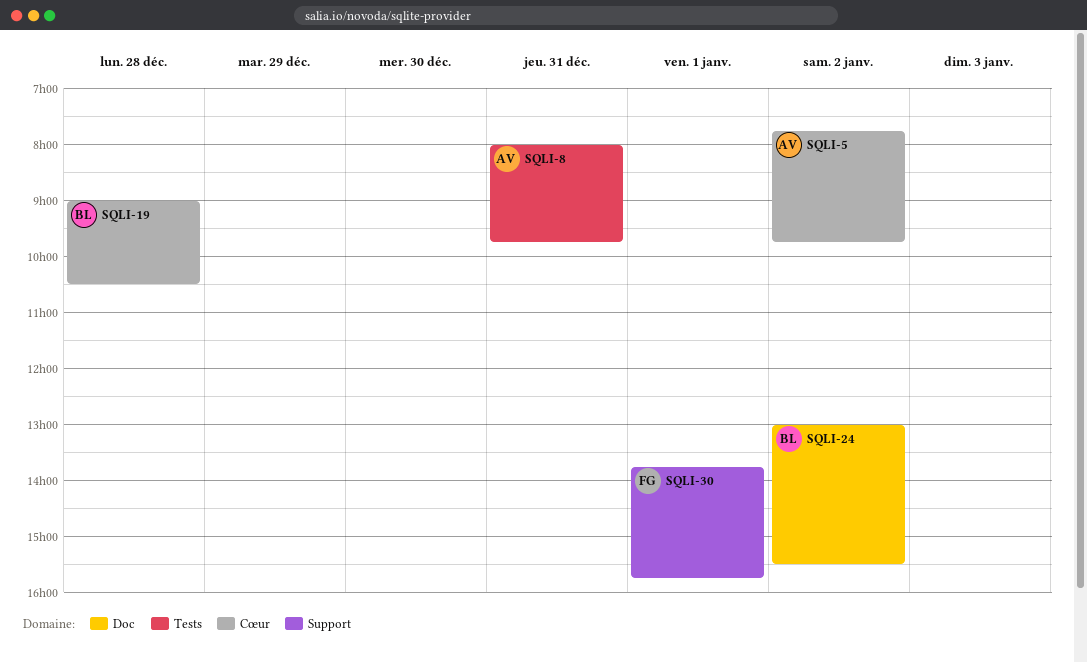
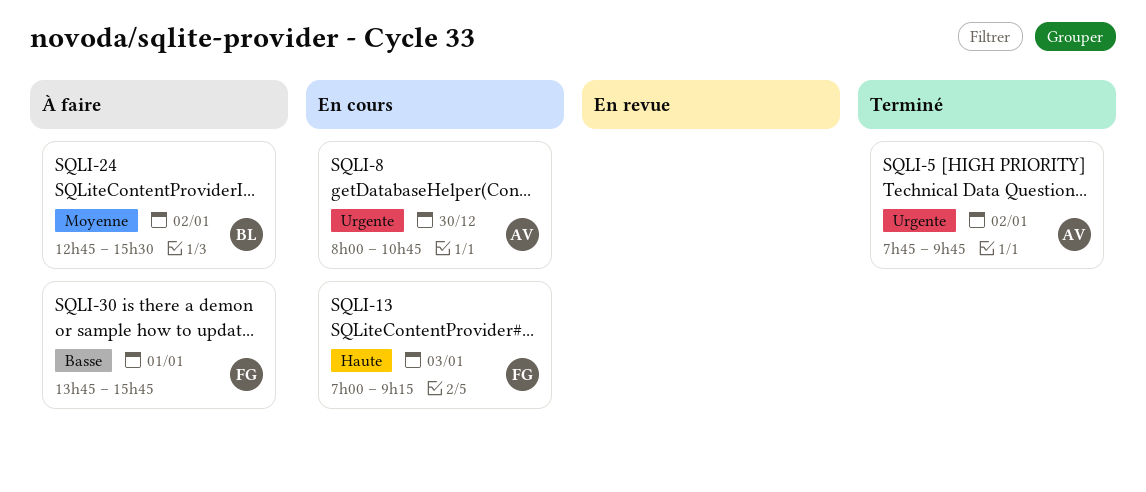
SQLI-8, day: Dec 31 -> Dec 30
SQLI-8, ends: 09:45 -> 10:45
SQLI-13: none -> present
SQLI-19: present -> none
SQLI-24, begins: 13:00 -> 12:45

